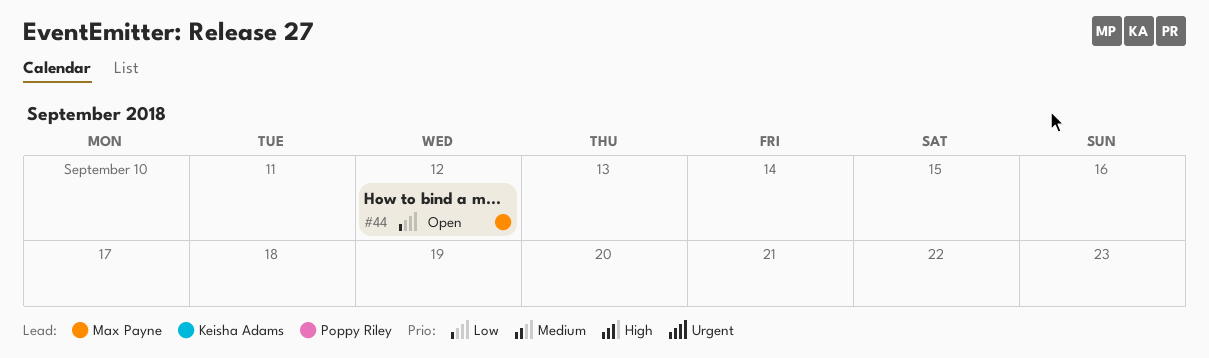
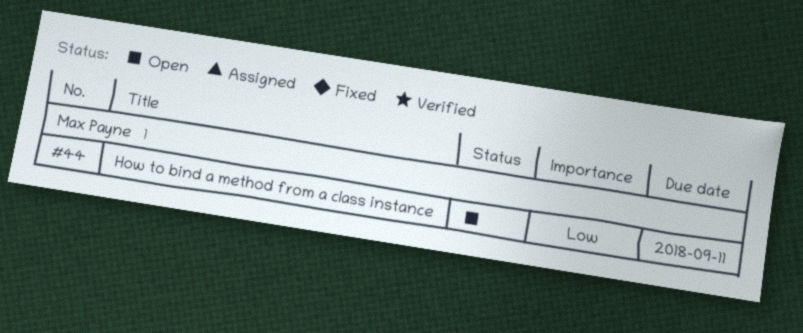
#44, due: Sep 12 -> Sep 11

